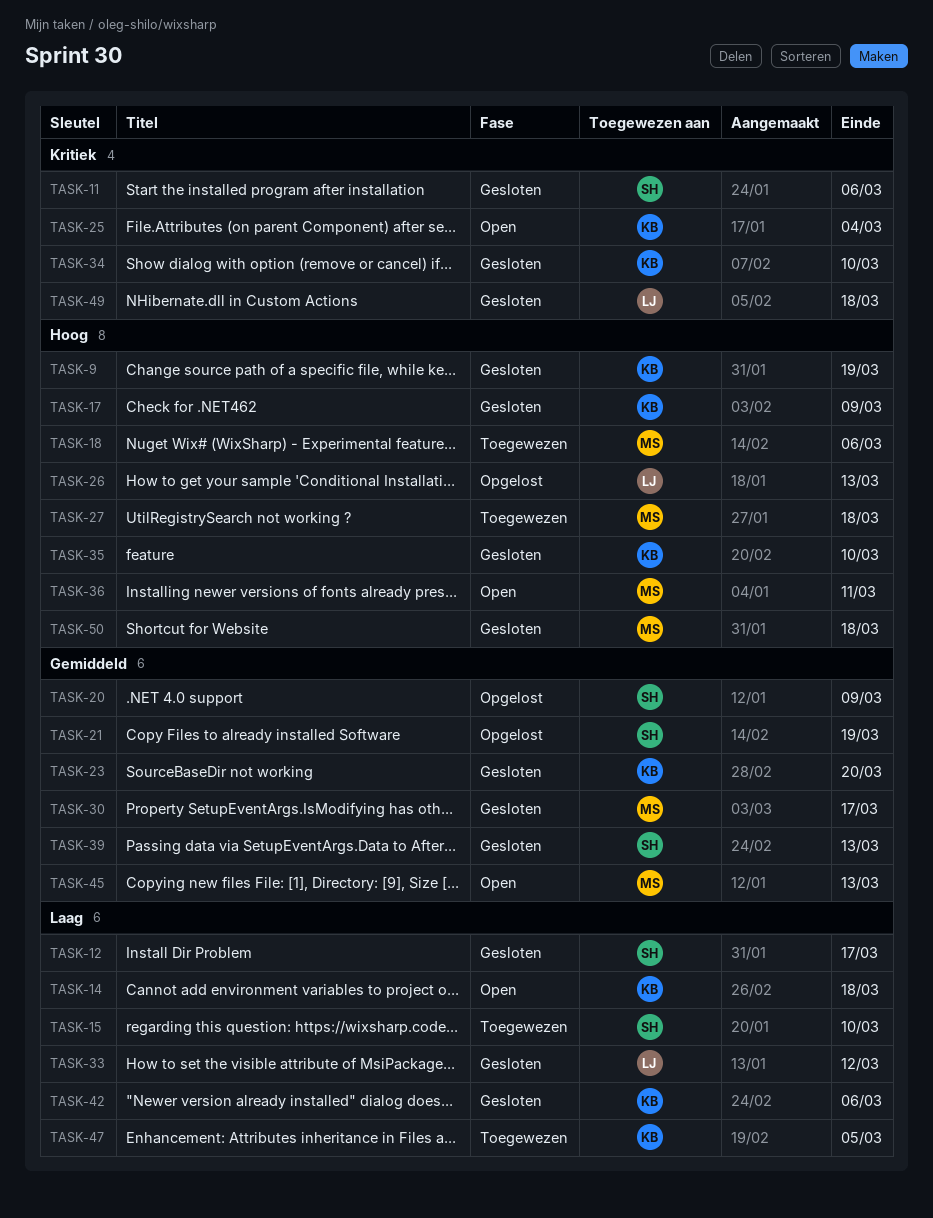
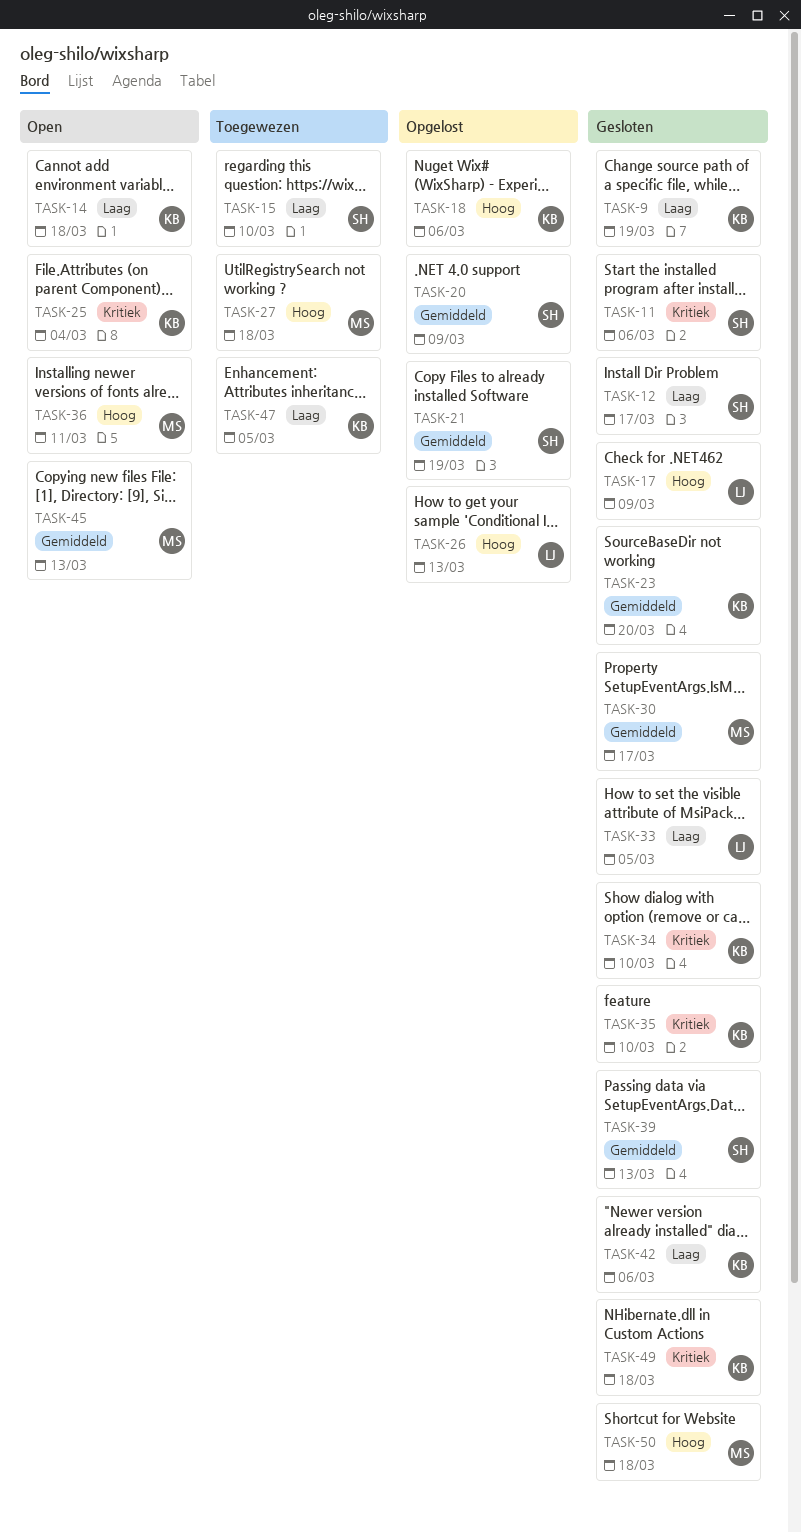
TASK-9, priority: Hoog -> Laag
TASK-17, owner: KB -> LJ
TASK-18, status: Toegewezen -> Opgelost
TASK-18, owner: MS -> KB
TASK-33, due: Mar 12 -> Mar 5
TASK-35, priority: Hoog -> Kritiek
TASK-49, owner: LJ -> KB

